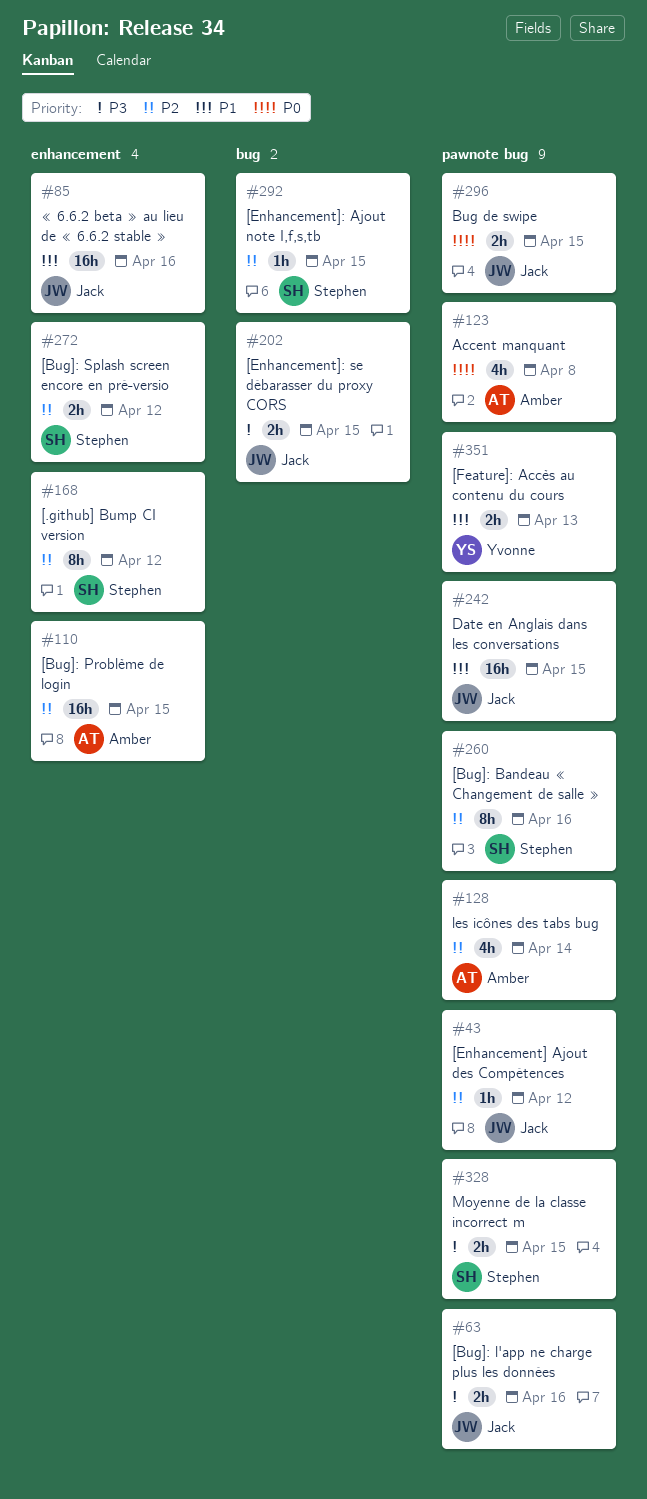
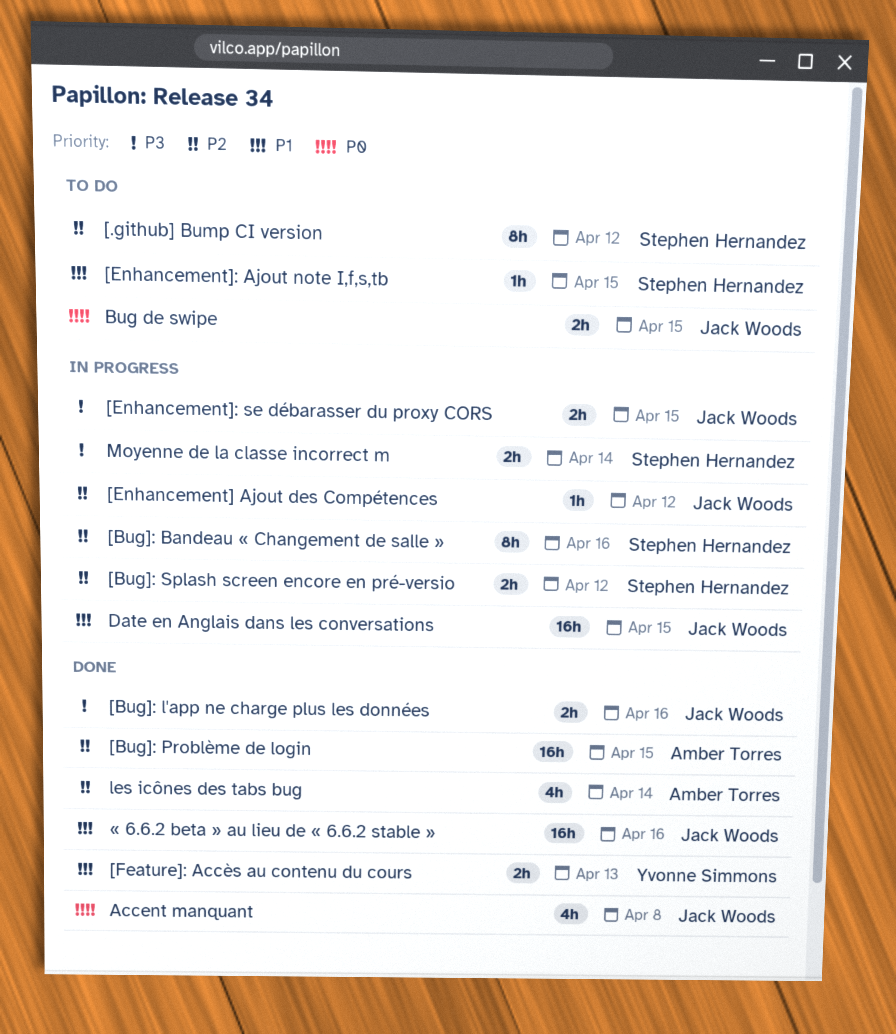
[Enhancement]: Ajout note I,f,s,tb, priority: P2 -> P1
Accent manquant, owner: Amber Torres -> Jack Woods
Moyenne de la classe incorrect m, due: Apr 15 -> Apr 14

